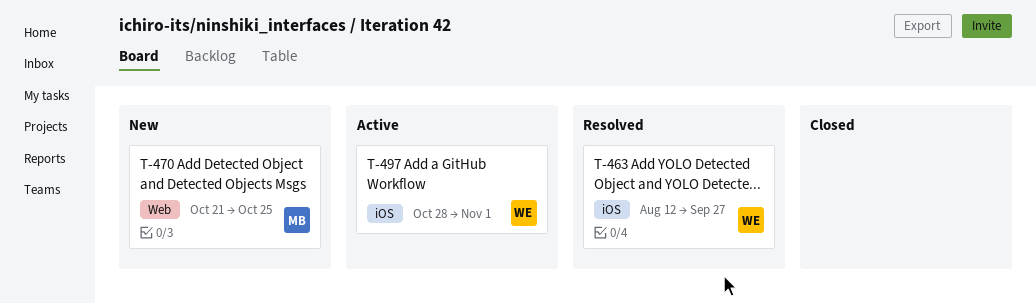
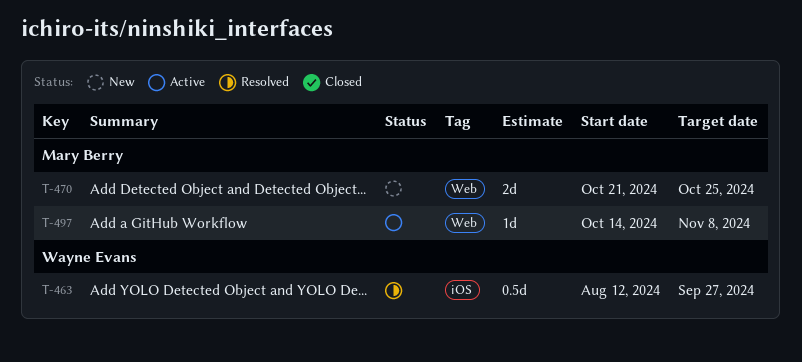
T-497, owner: Wayne Evans -> Mary Berry
T-497, label: iOS -> Web
T-497, start: Oct 28 -> Oct 14
T-497, due: Nov 1 -> Nov 8

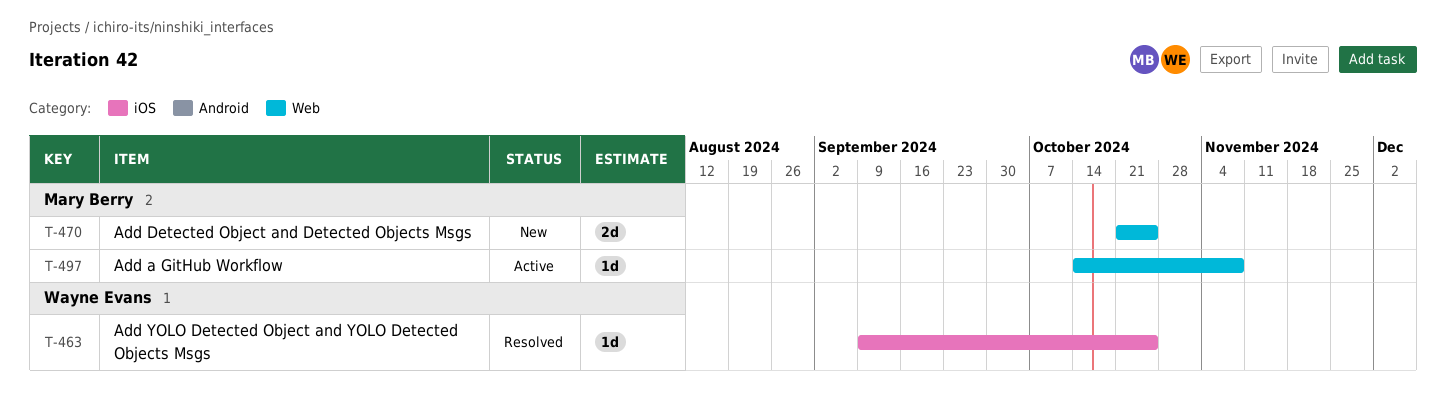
T-463, estimate: 0.5d -> 1d
T-463, start: Aug 12 -> Sep 9
T-463, due: Sep 27 -> Oct 25

